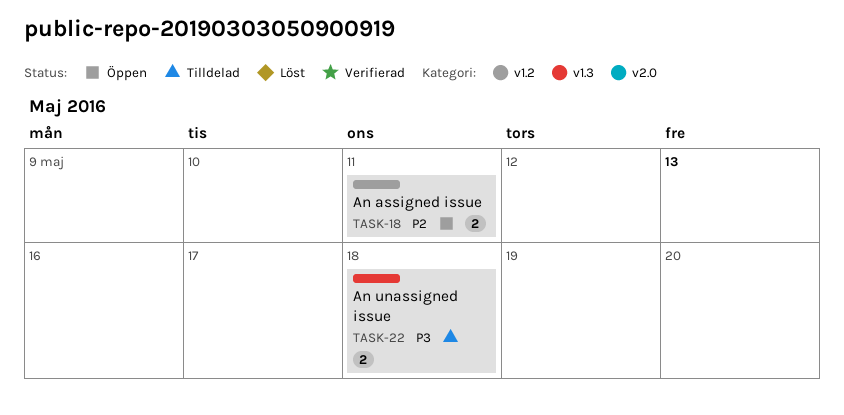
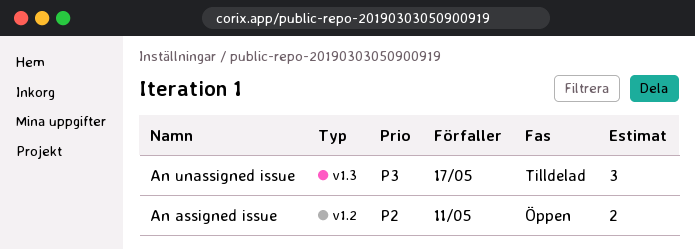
An unassigned issue, estimate: 2 -> 3
An unassigned issue, due: May 18 -> May 17

